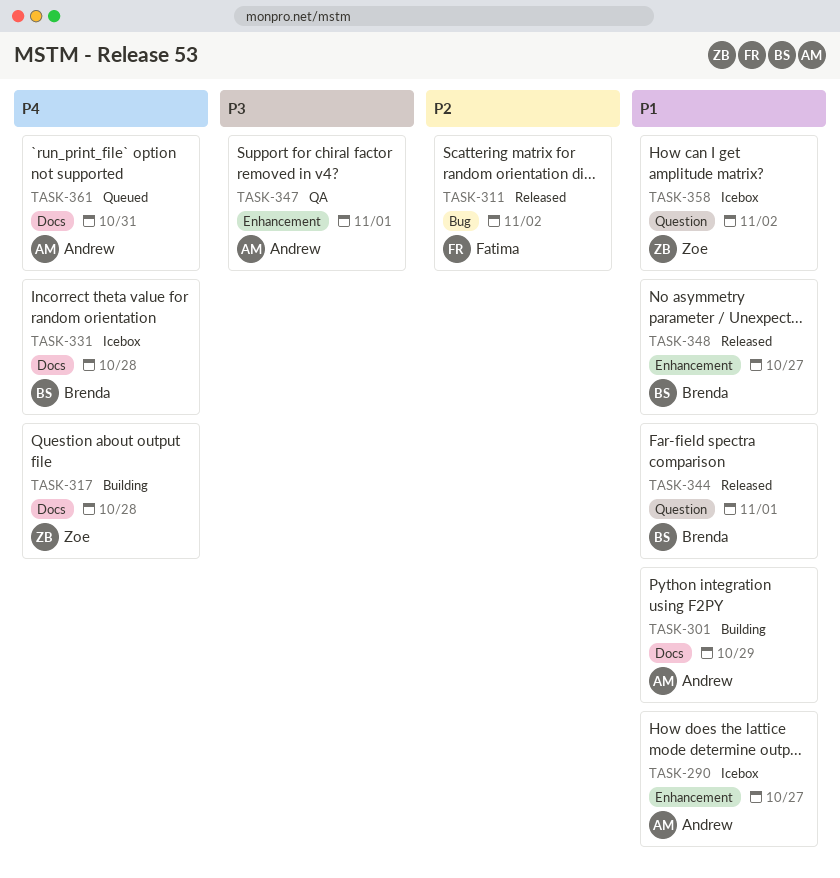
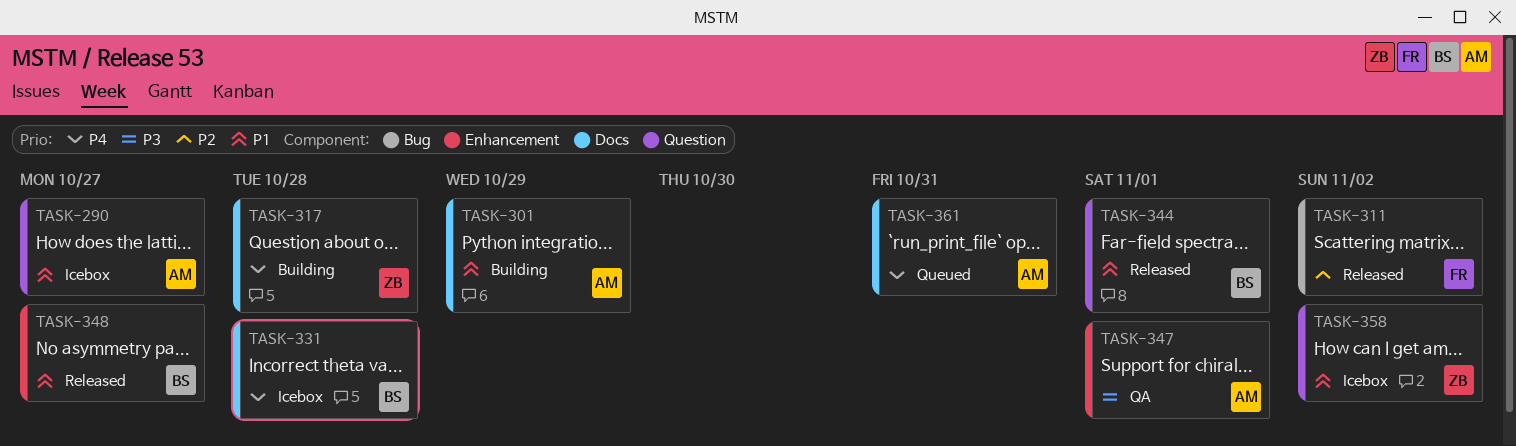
TASK-290, label: Enhancement -> Question

